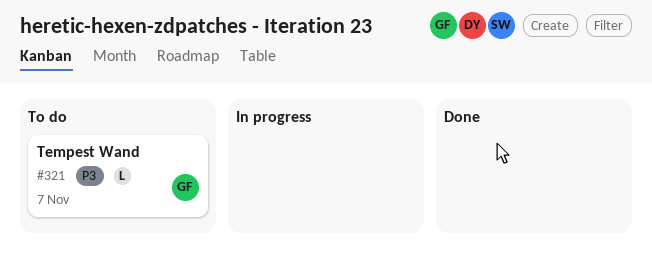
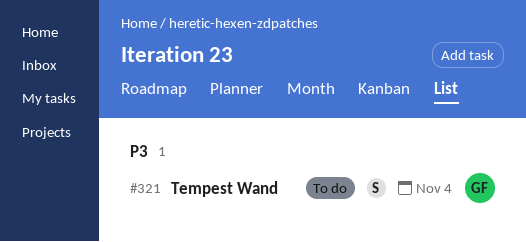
#321, estimate: L -> S
#321, due: Nov 7 -> Nov 4

